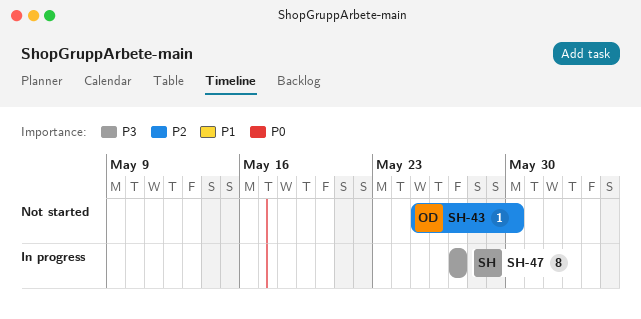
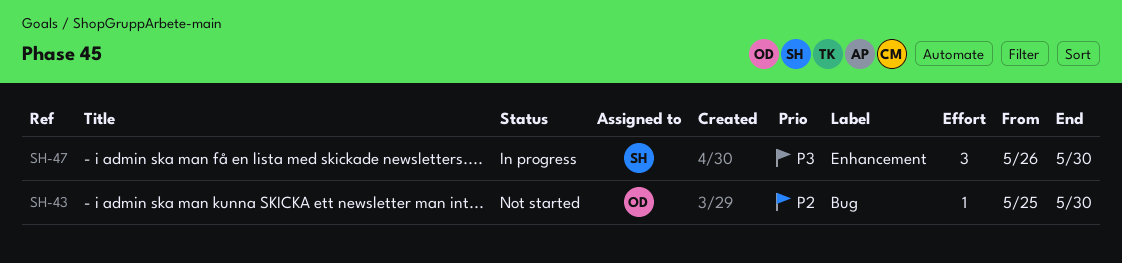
SH-47, estimate: 8 -> 3
SH-47, start: May 27 -> May 26
SH-47, due: May 27 -> May 30

